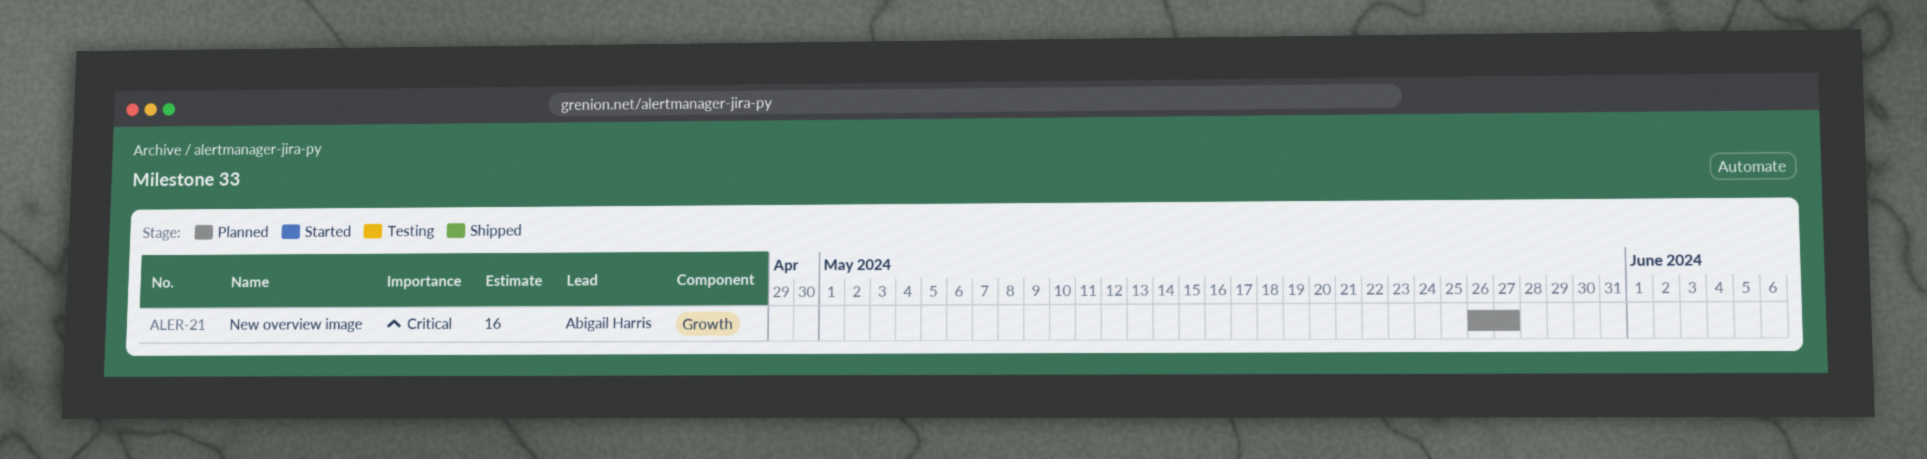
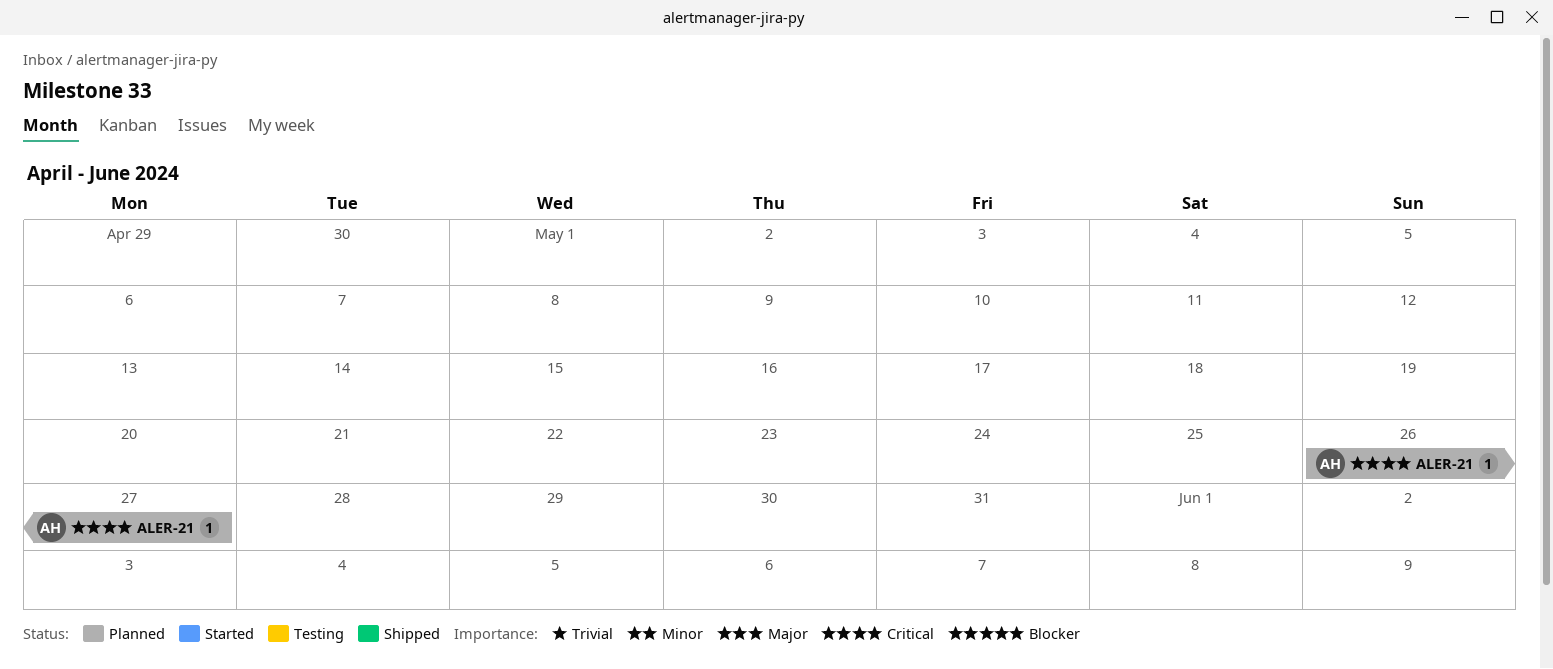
ALER-21, estimate: 16 -> 1

